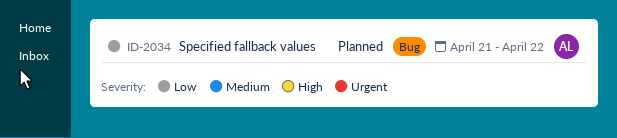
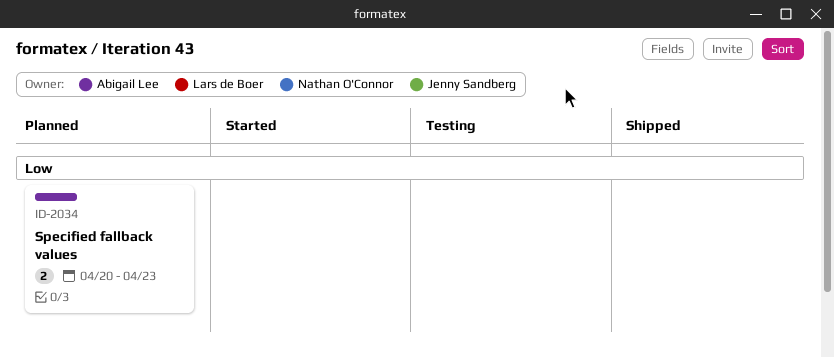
ID-2034, start: Apr 21 -> Apr 20
ID-2034, due: Apr 22 -> Apr 23

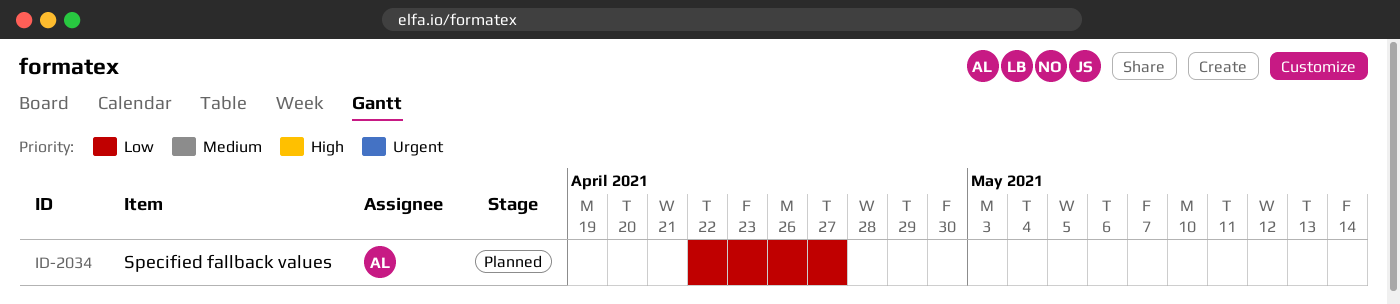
ID-2034, start: Apr 20 -> Apr 22
ID-2034, due: Apr 23 -> Apr 27

